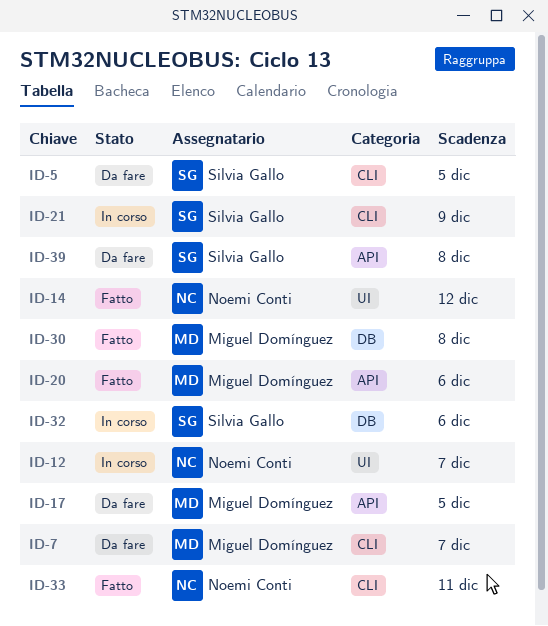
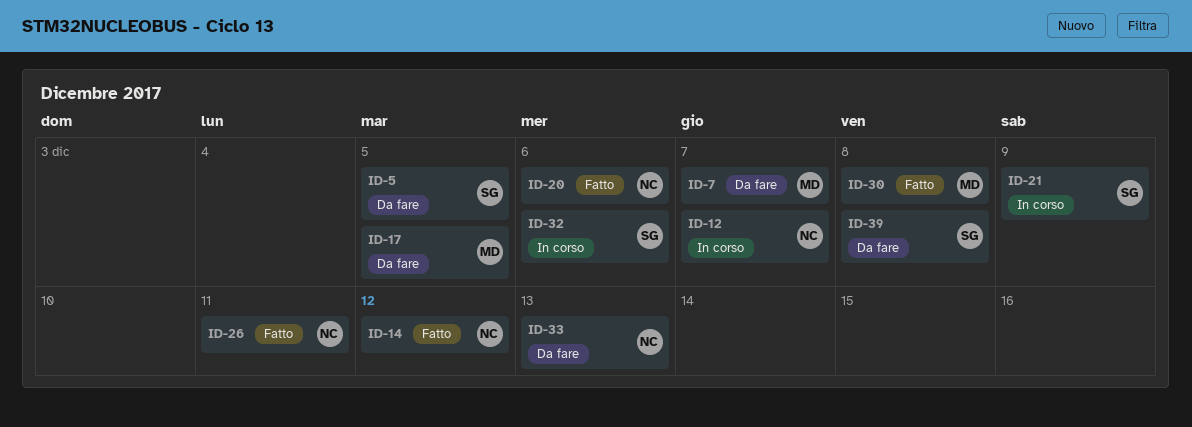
ID-20, owner: Miguel Domínguez -> Noemi Conti
ID-26: none -> present
ID-33, status: Fatto -> Da fare
ID-33, due: Dec 11 -> Dec 13

